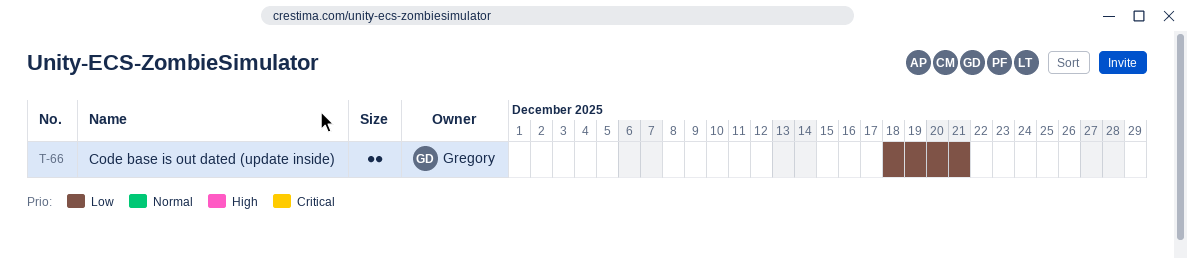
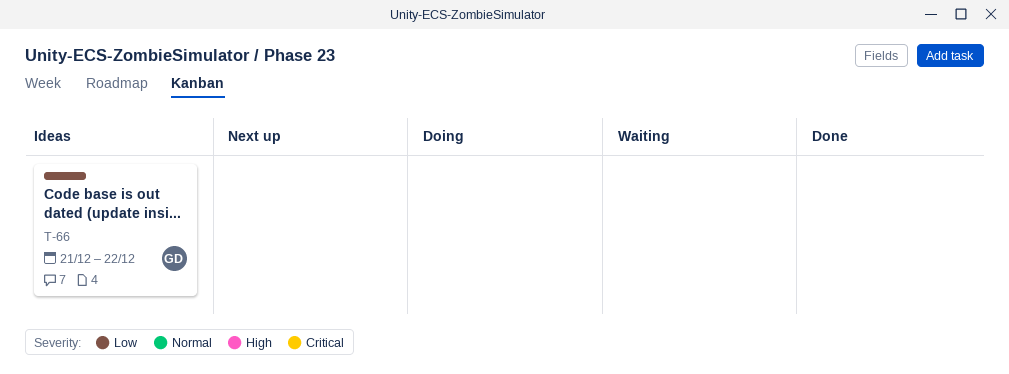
T-66, start: Dec 18 -> Dec 21
T-66, due: Dec 21 -> Dec 22

